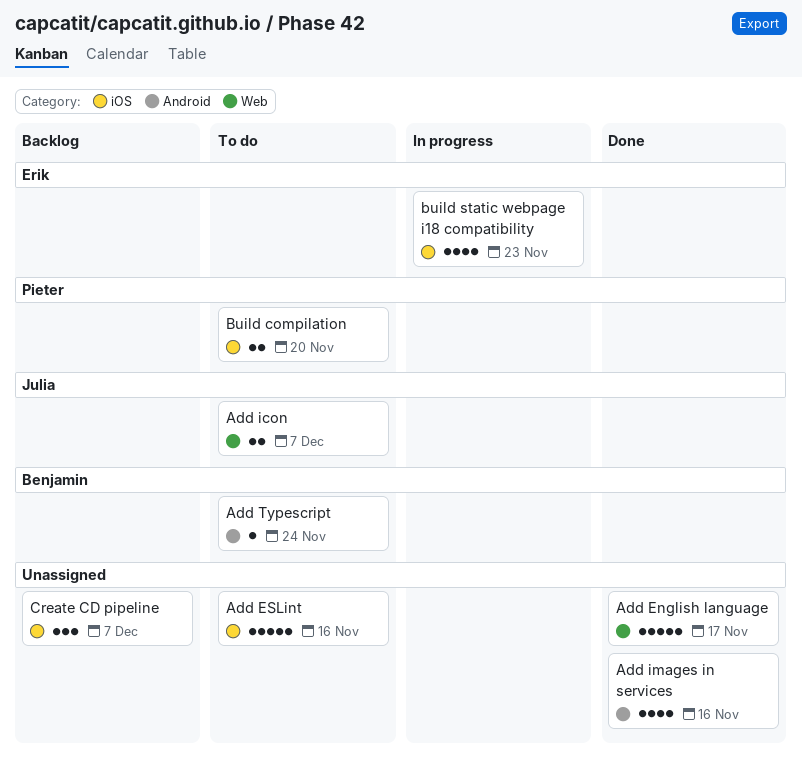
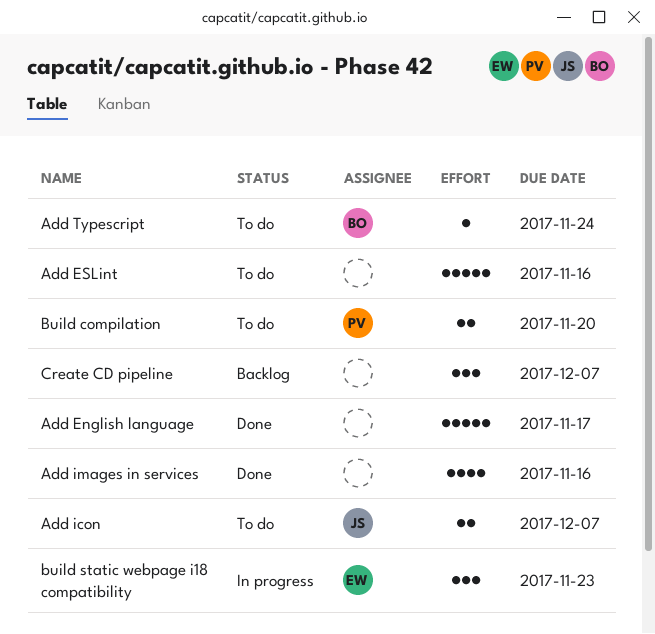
build static webpage i18 compatibility, estimate: 4 -> 3

